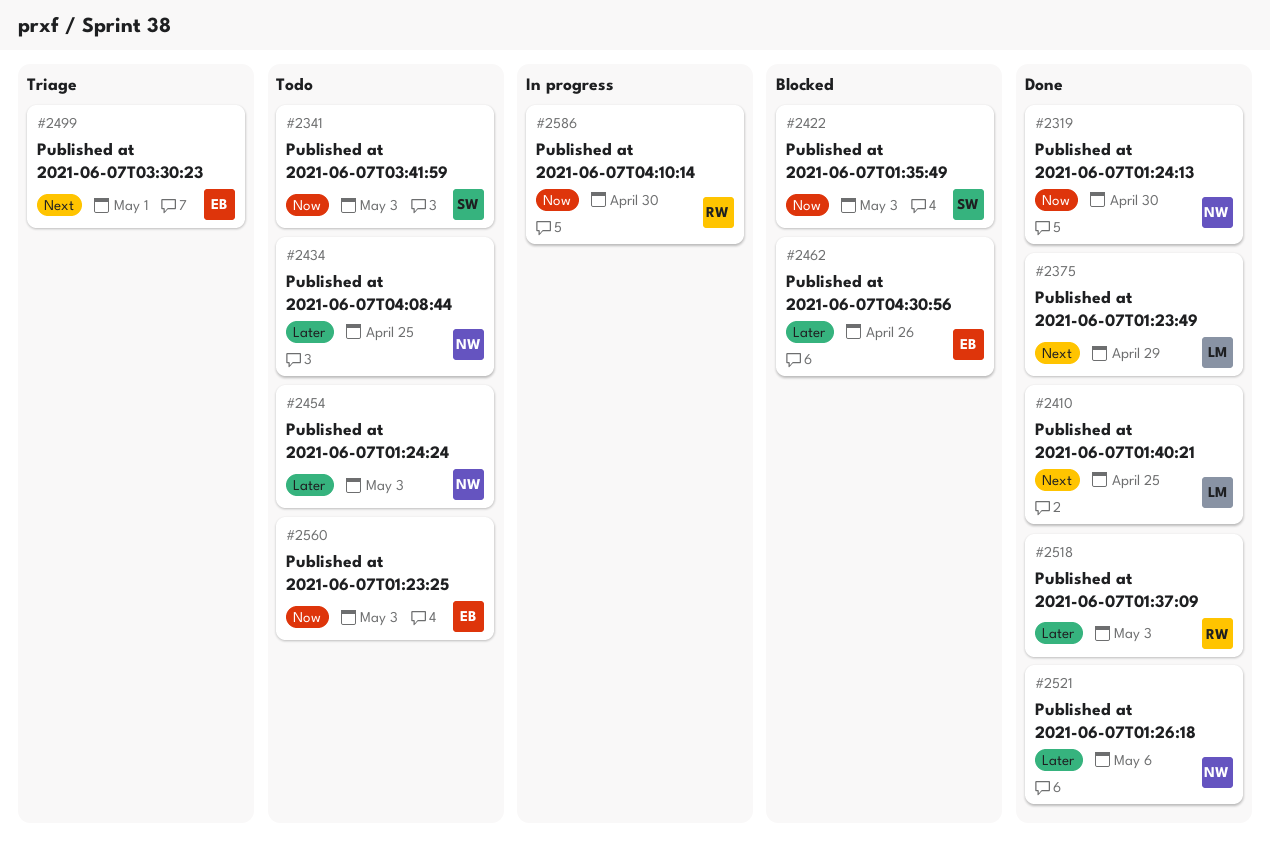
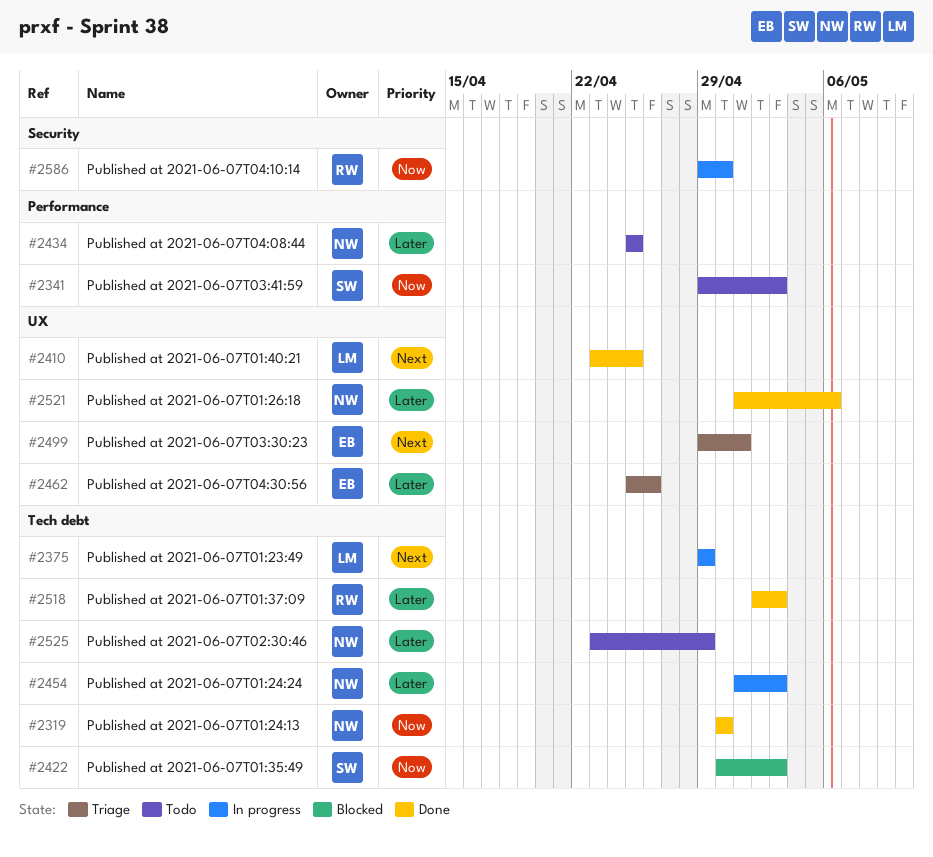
#2375, status: Done -> In progress
#2454, status: Todo -> In progress
#2462, status: Blocked -> Triage
#2525: none -> present
#2560: present -> none

